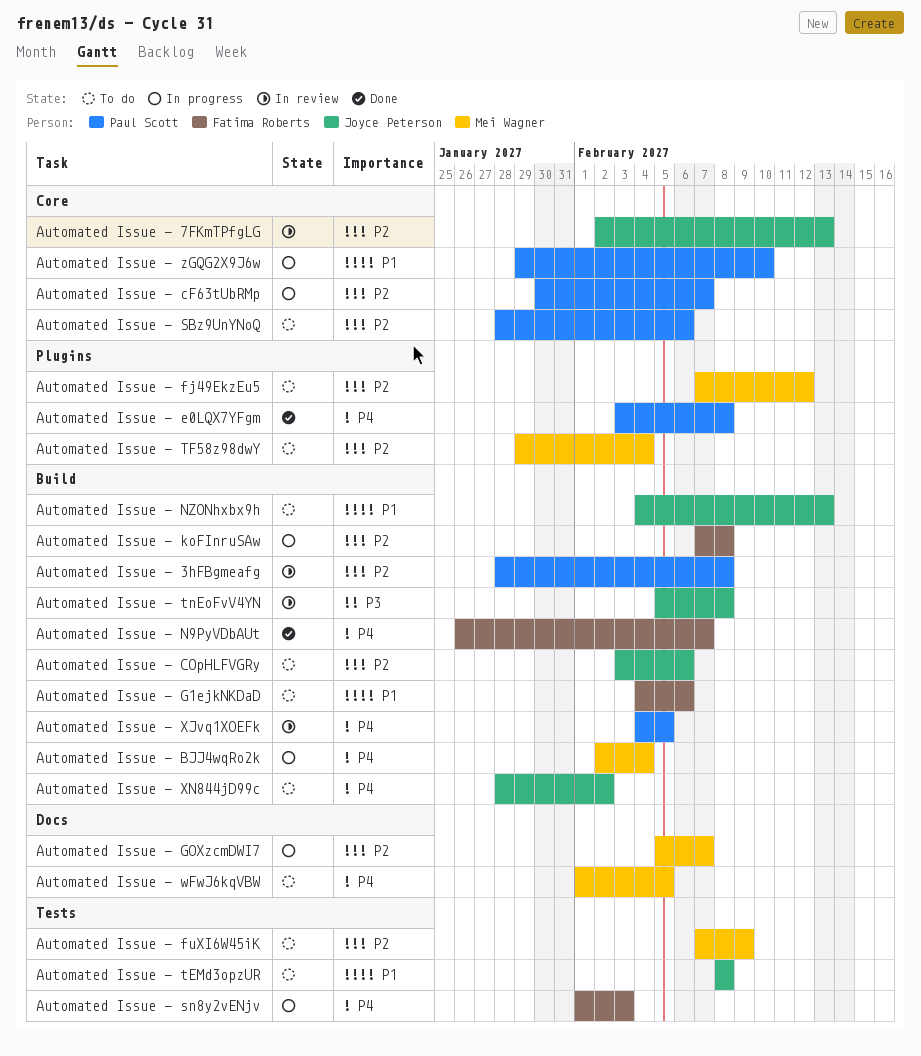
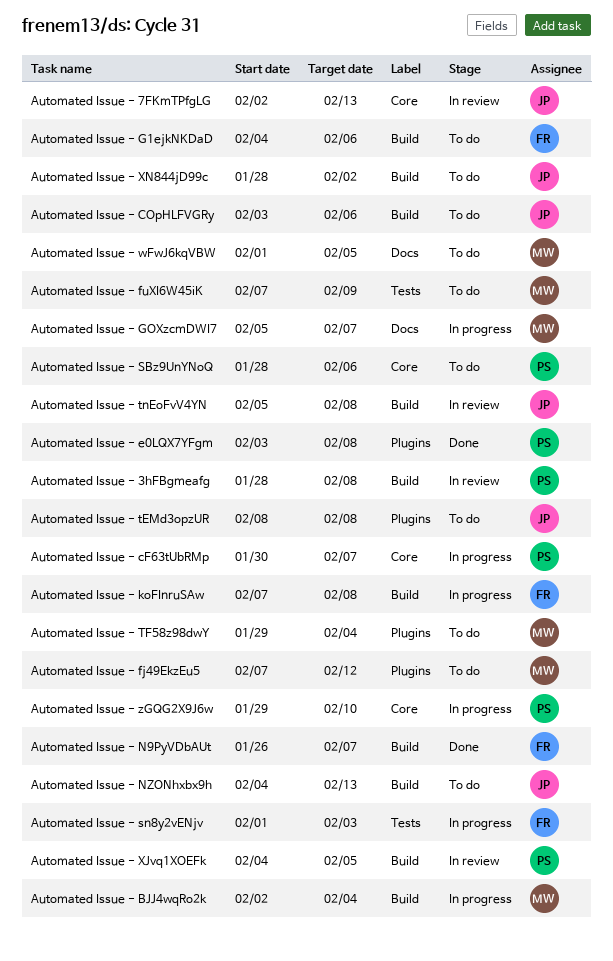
Automated Issue - tEMd3opzUR, label: Tests -> Plugins

